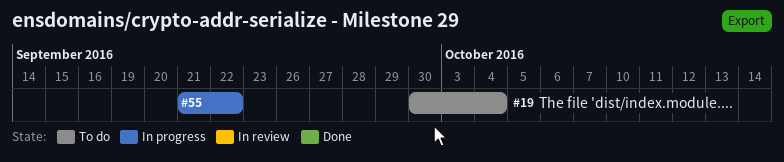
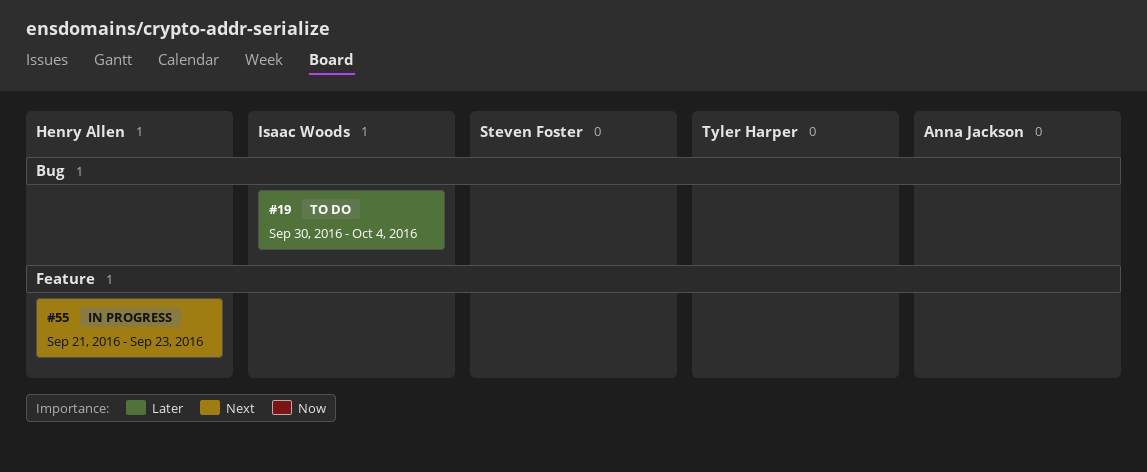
#55, due: Sep 22 -> Sep 23

